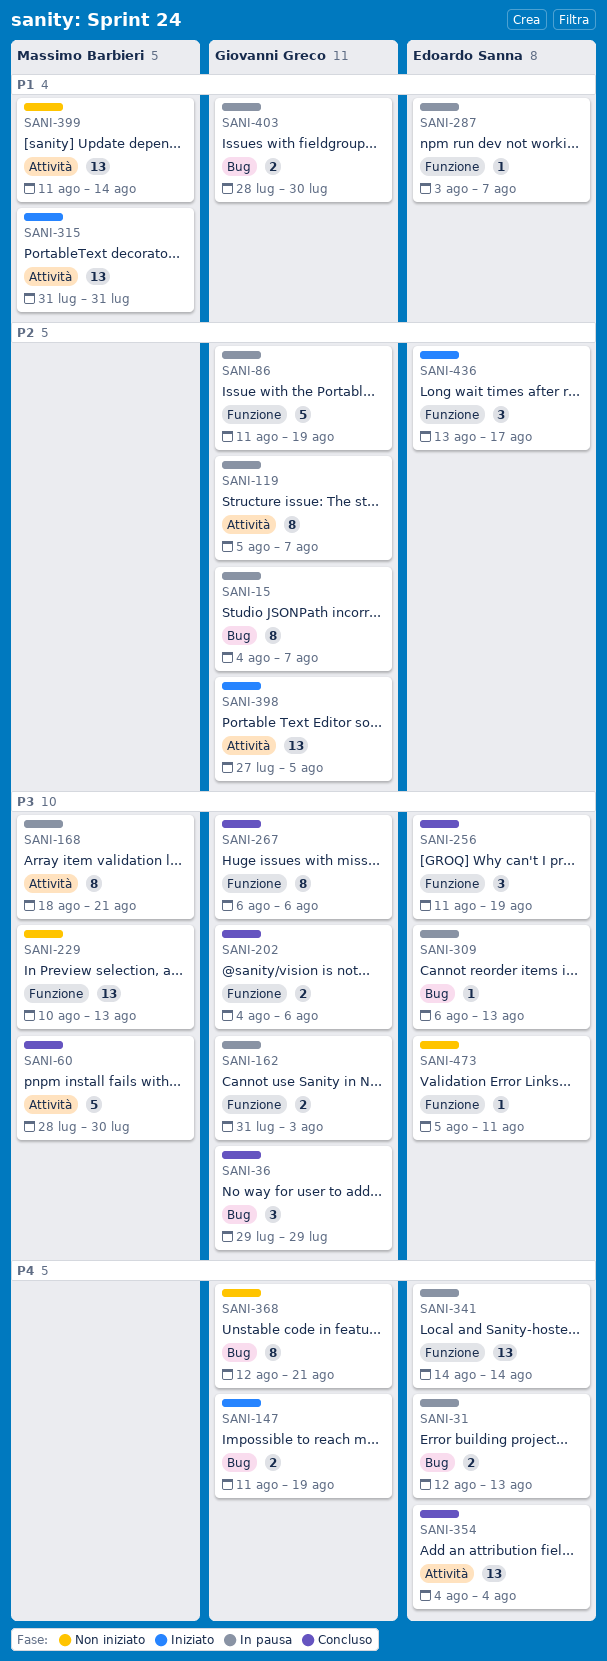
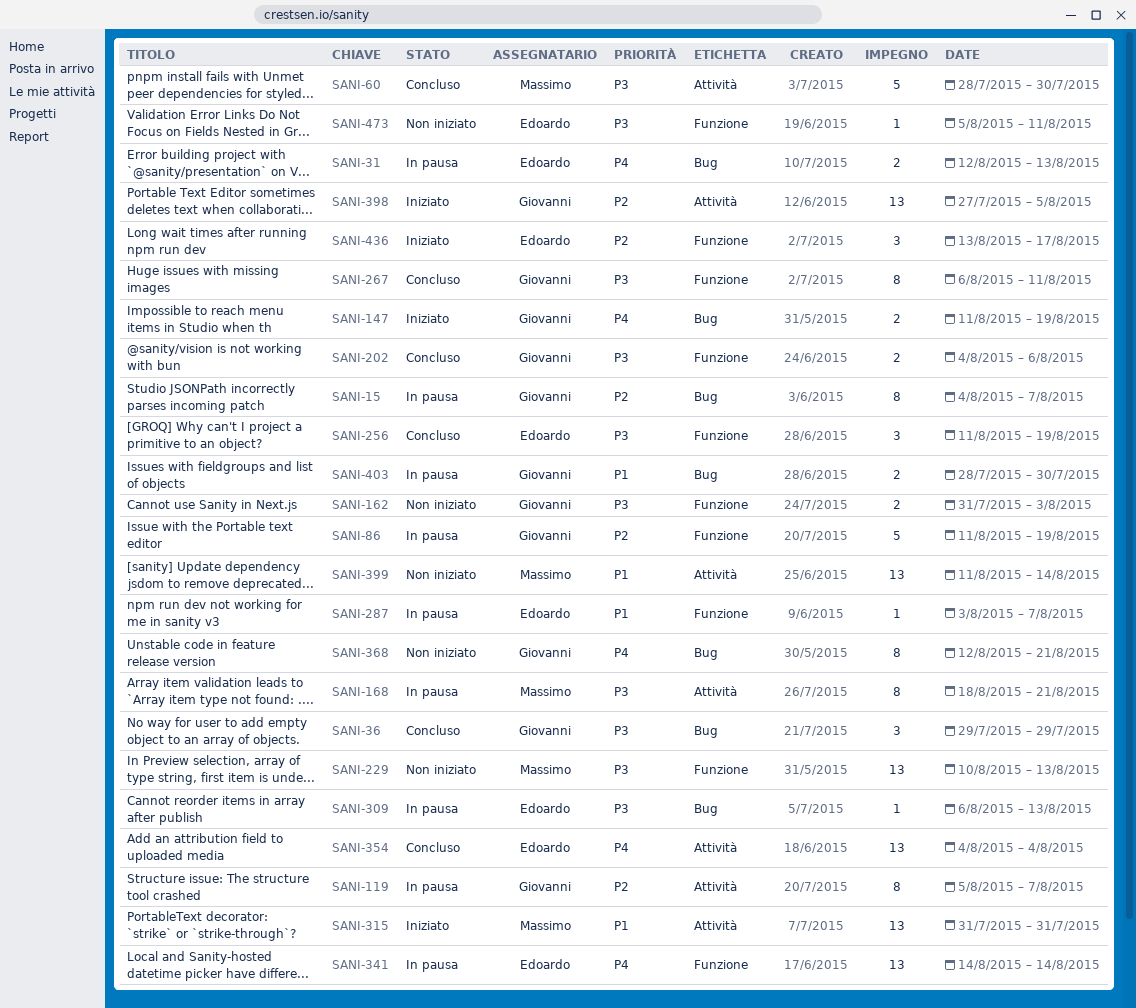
SANI-162, status: In pausa -> Non iniziato
SANI-267, due: Aug 6 -> Aug 11

